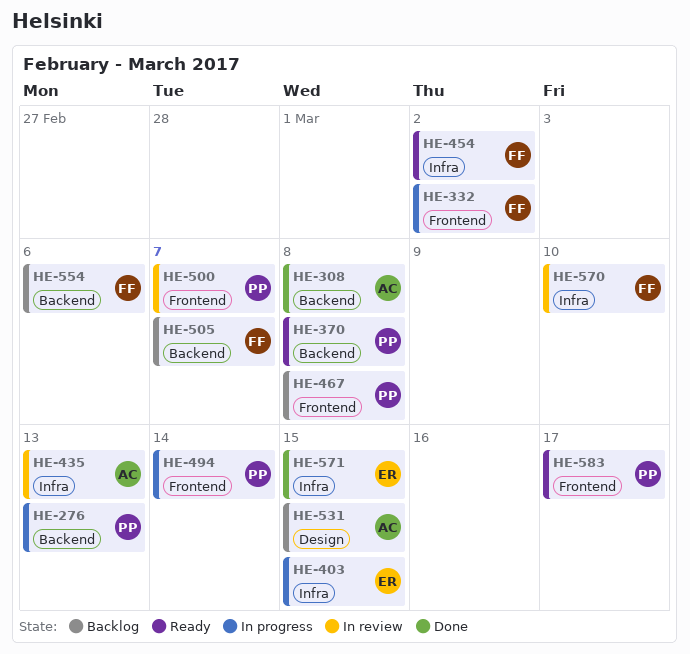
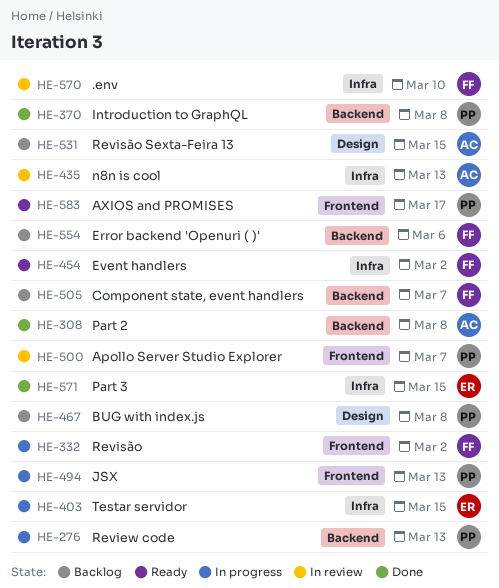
HE-370, status: Ready -> Done
HE-467, label: Frontend -> Design
HE-494, due: Mar 14 -> Mar 13

